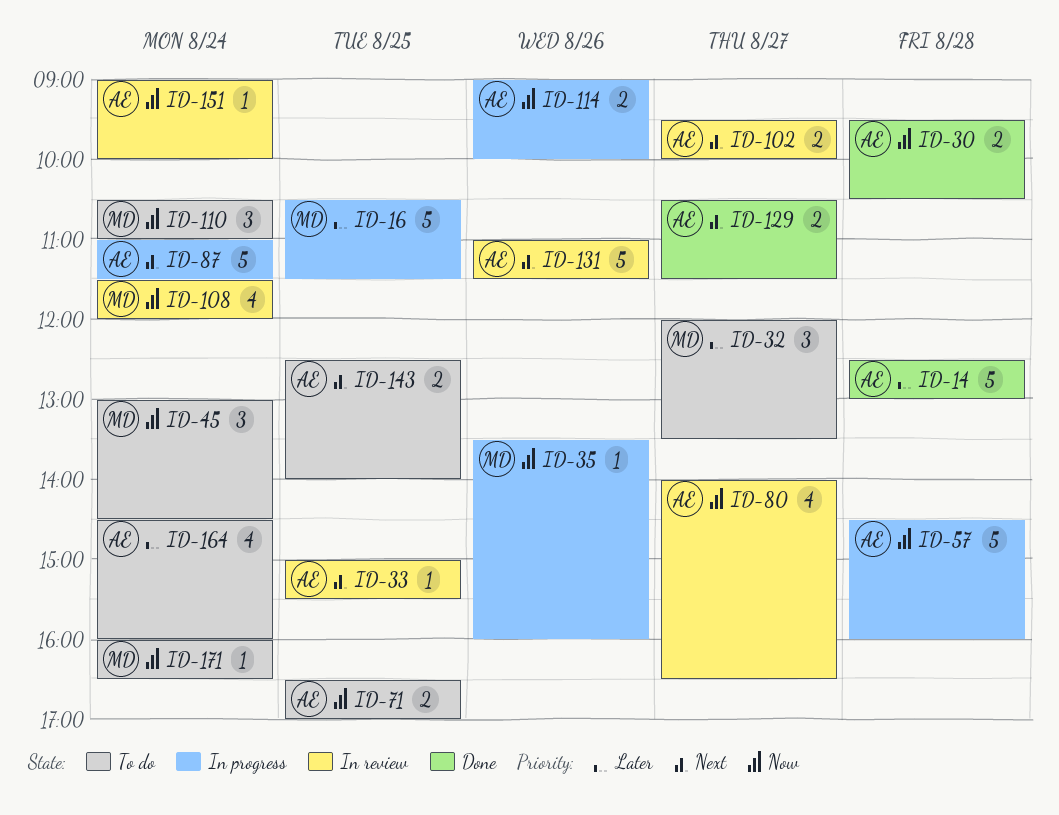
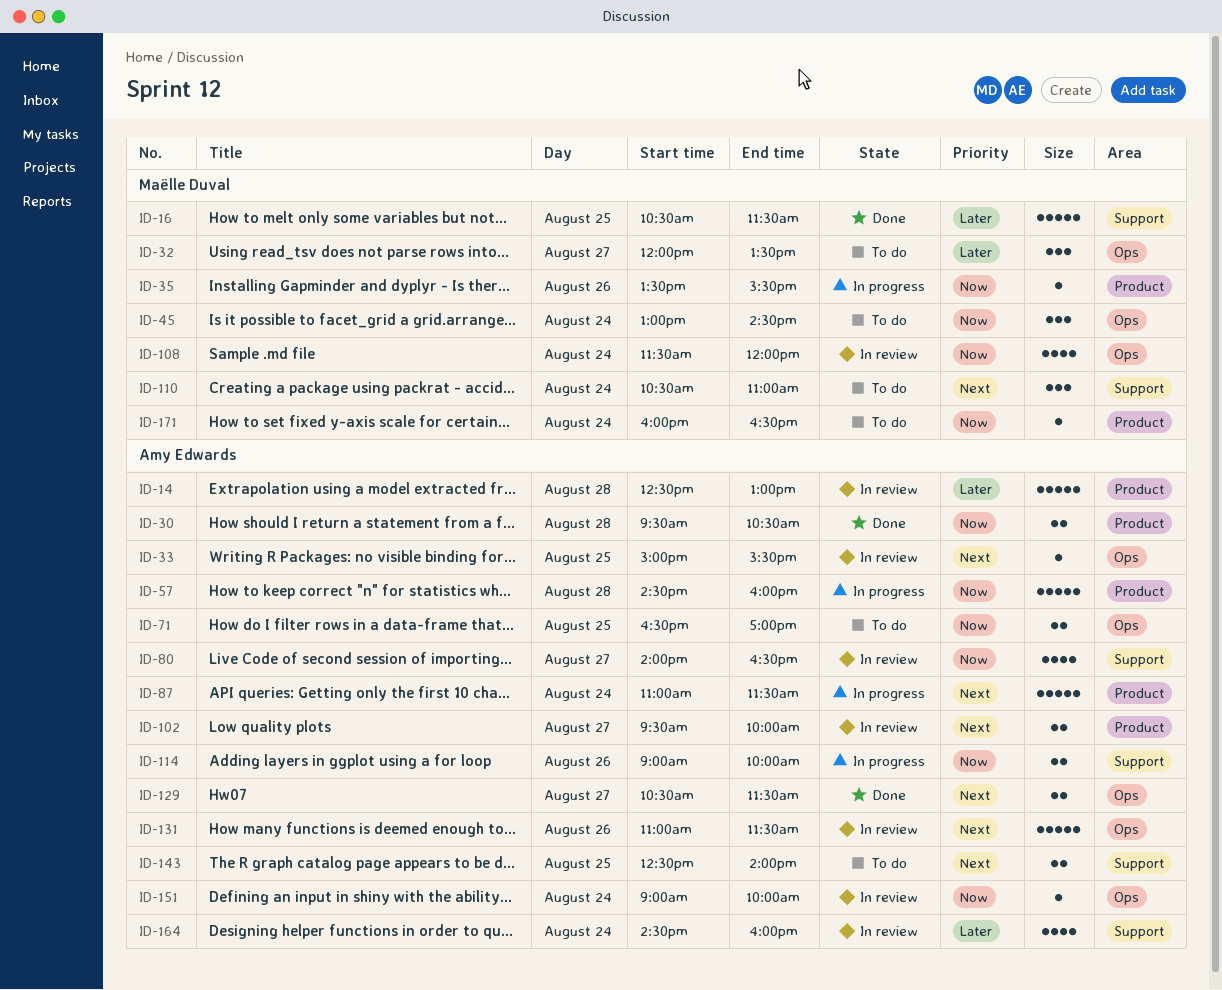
ID-14, status: Done -> In review
ID-16, status: In progress -> Done
ID-35, ends: 16:00 -> 15:30
ID-110, priority: Now -> Next
ID-164, status: To do -> In review

